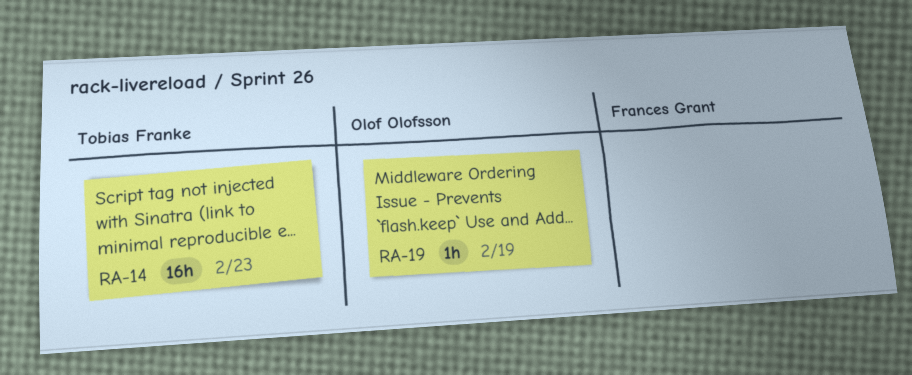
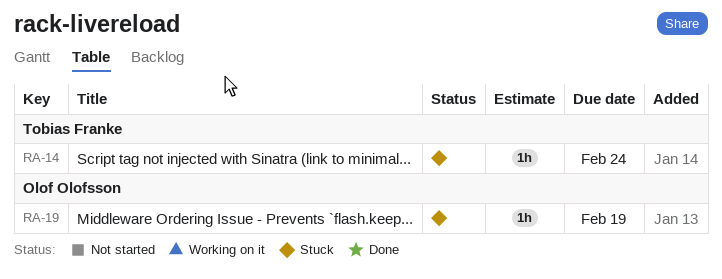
RA-14, estimate: 16h -> 1h
RA-14, due: Feb 23 -> Feb 24

